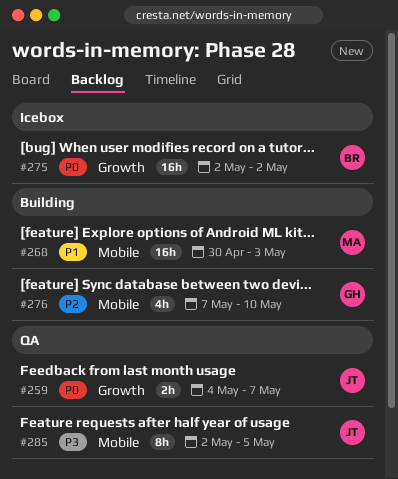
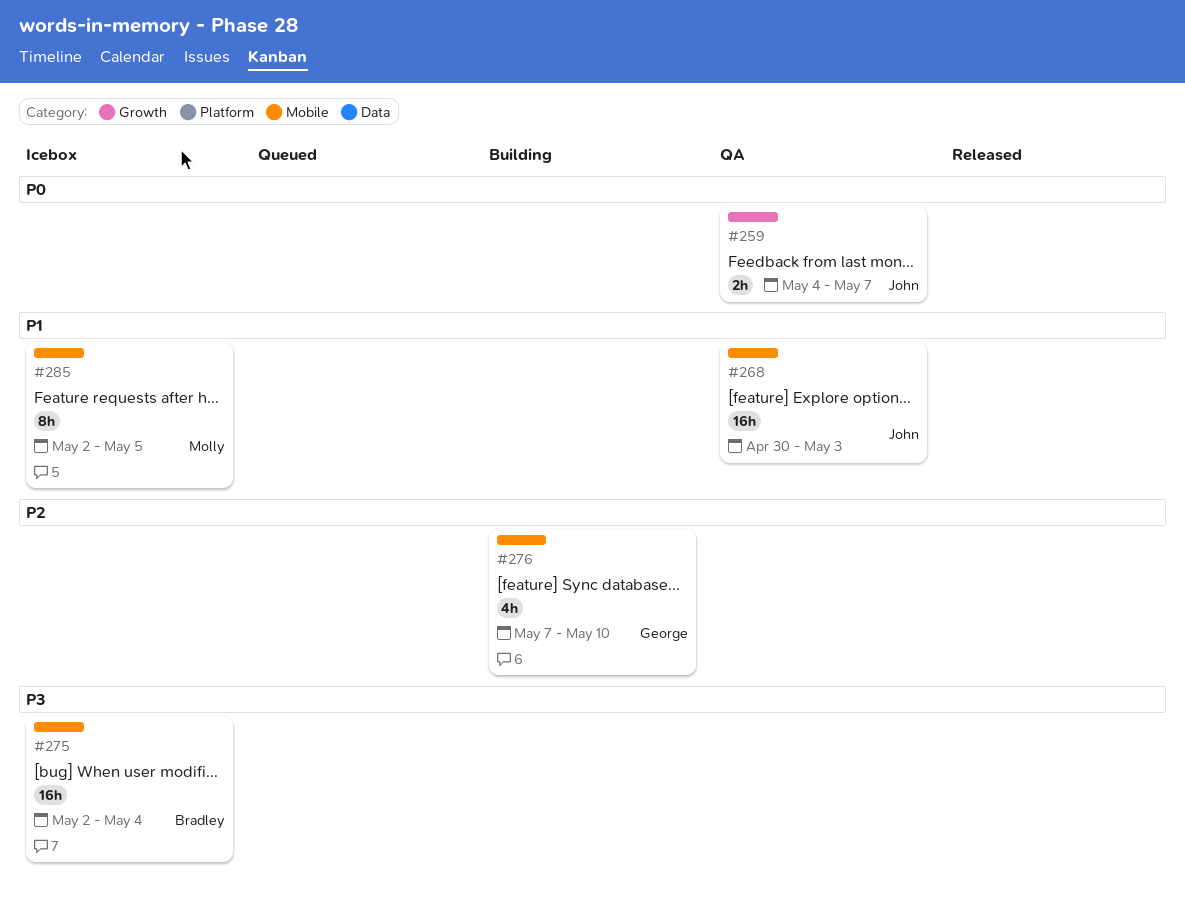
#268, status: Building -> QA
#268, owner: Molly -> John
#275, priority: P0 -> P3
#275, label: Growth -> Mobile
#275, due: May 2 -> May 4
#285, status: QA -> Icebox
#285, owner: John -> Molly
#285, priority: P3 -> P1

